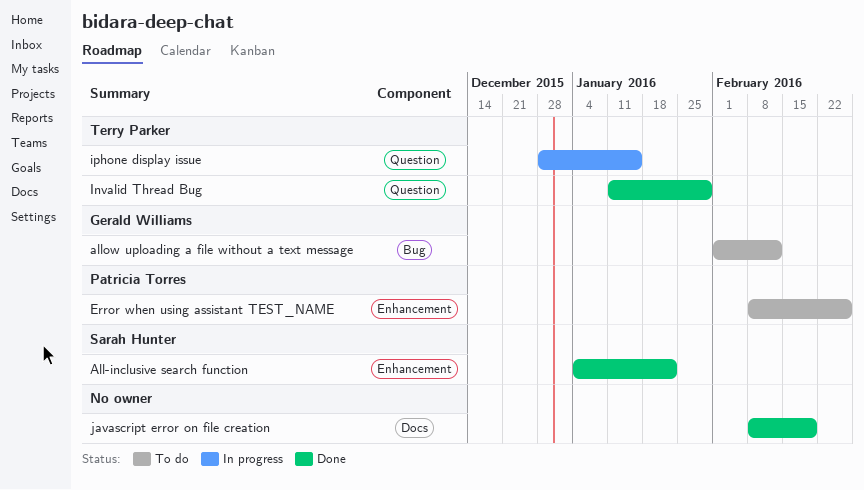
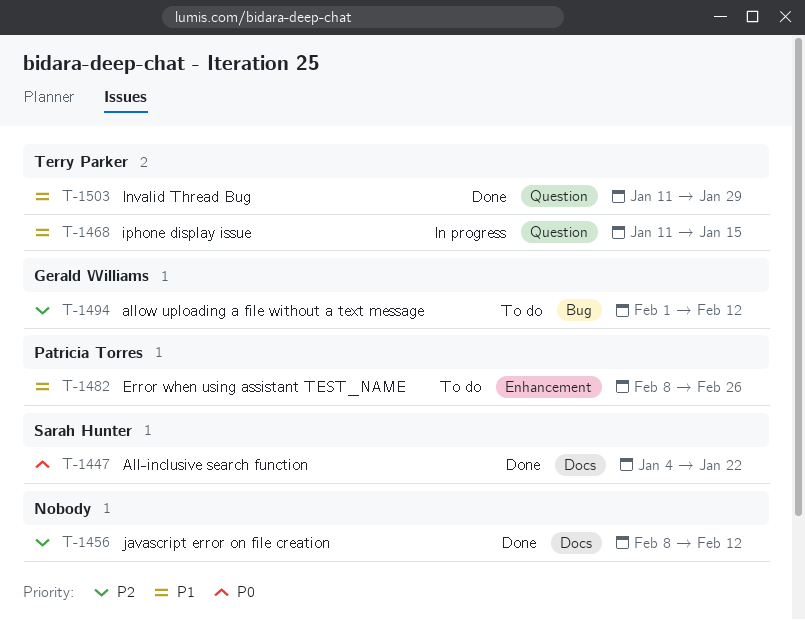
All-inclusive search function, label: Enhancement -> Docs
iphone display issue, start: Dec 28 -> Jan 11
javascript error on file creation, due: Feb 19 -> Feb 12

